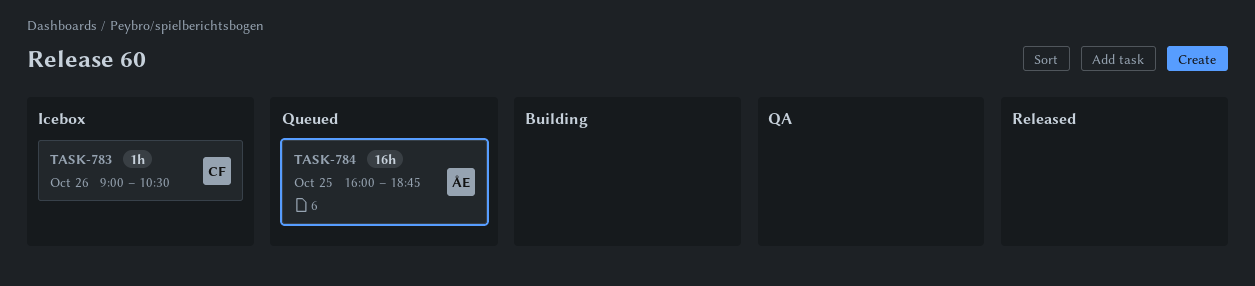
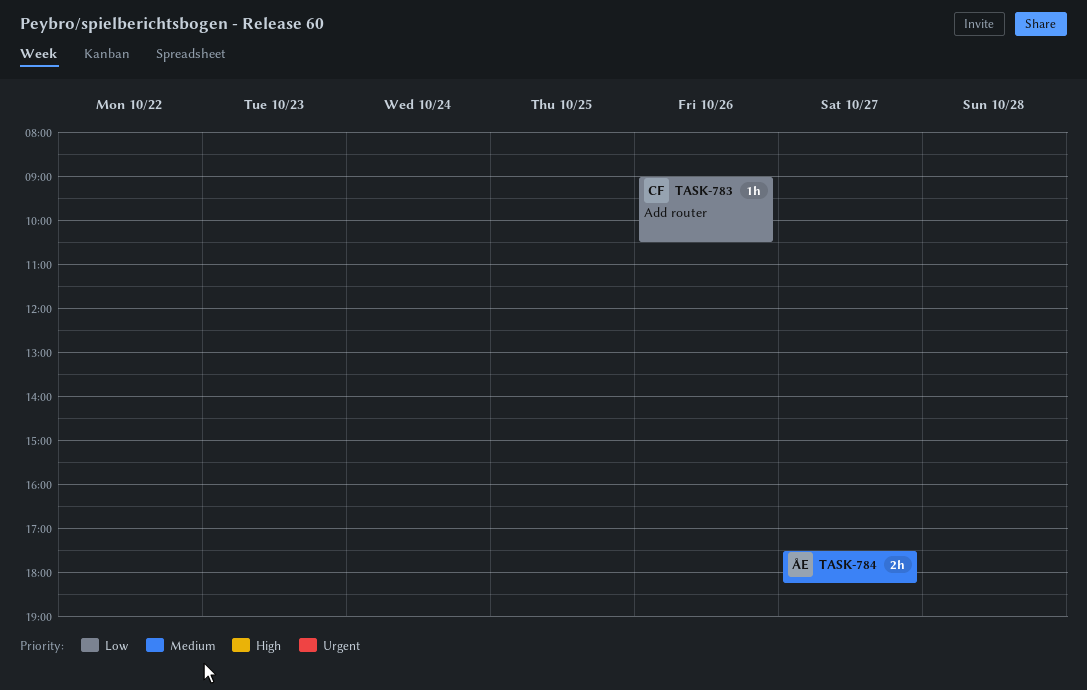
TASK-784, estimate: 16h -> 2h
TASK-784, day: Oct 25 -> Oct 27
TASK-784, begins: 16:00 -> 17:30
TASK-784, ends: 18:45 -> 18:15

